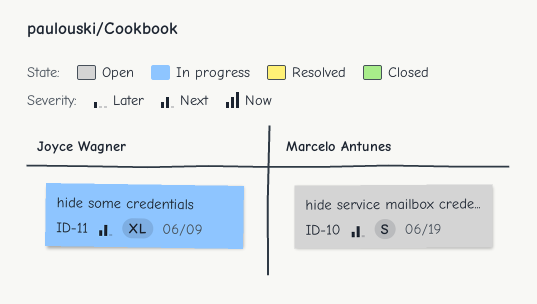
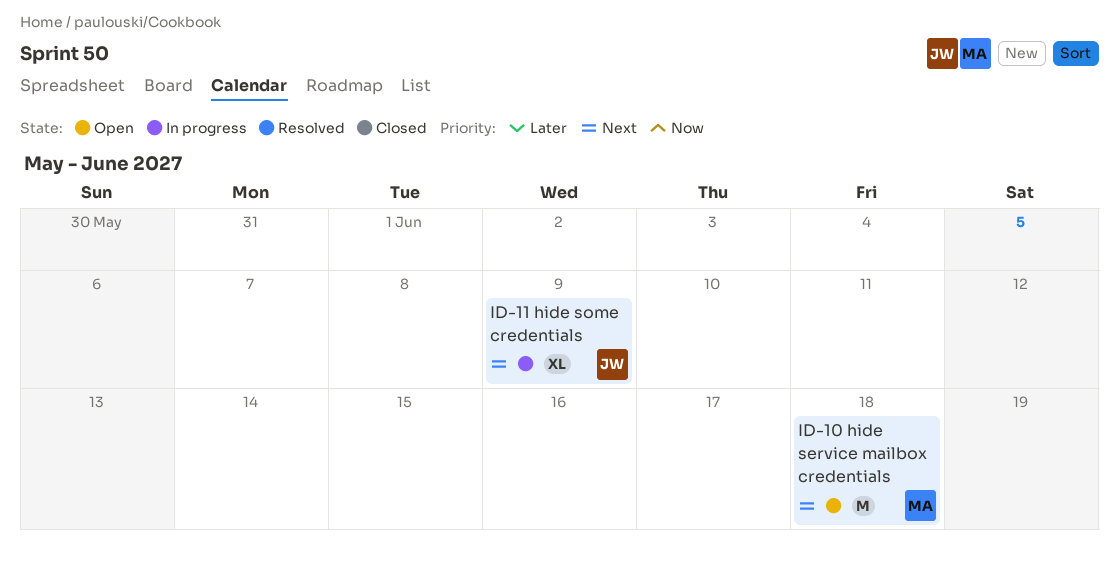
ID-10, estimate: S -> M
ID-10, due: Jun 19 -> Jun 18

